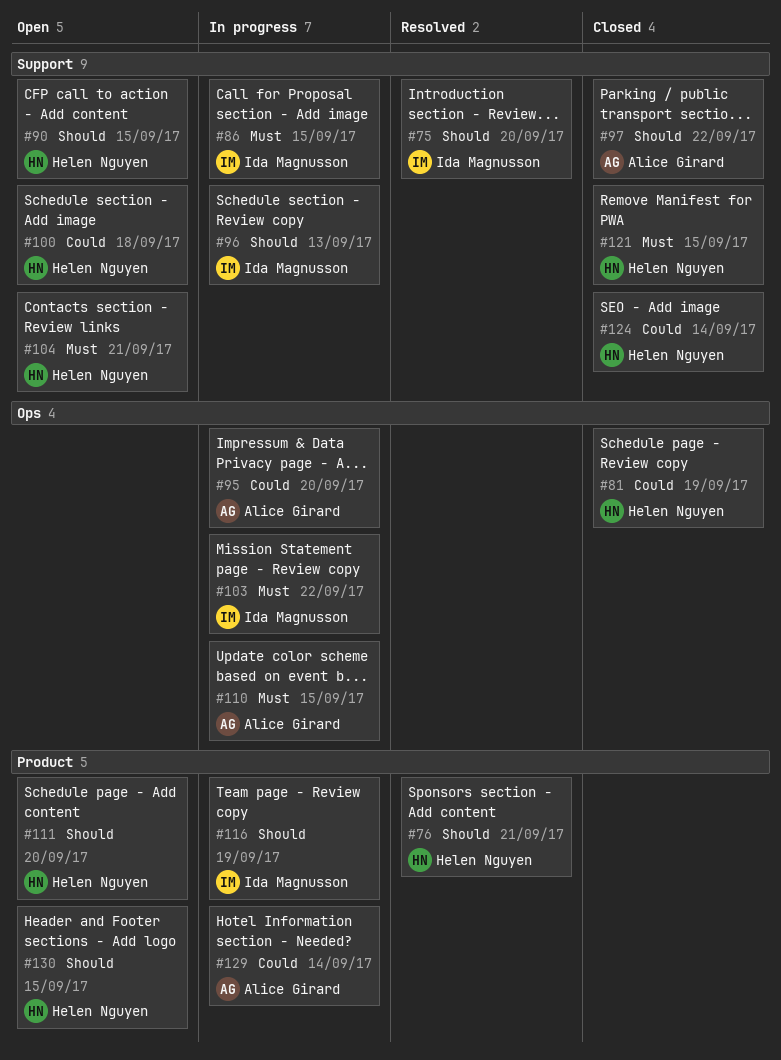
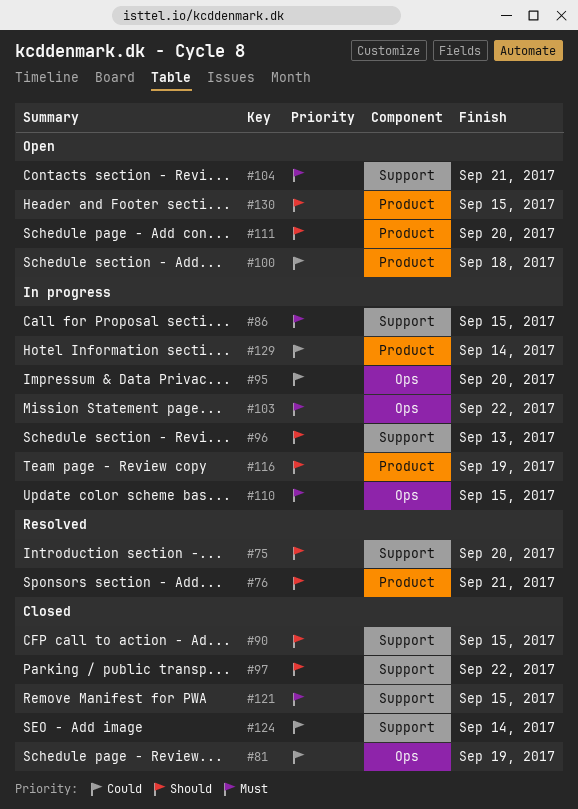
#90, status: Open -> Closed
#100, label: Support -> Product

